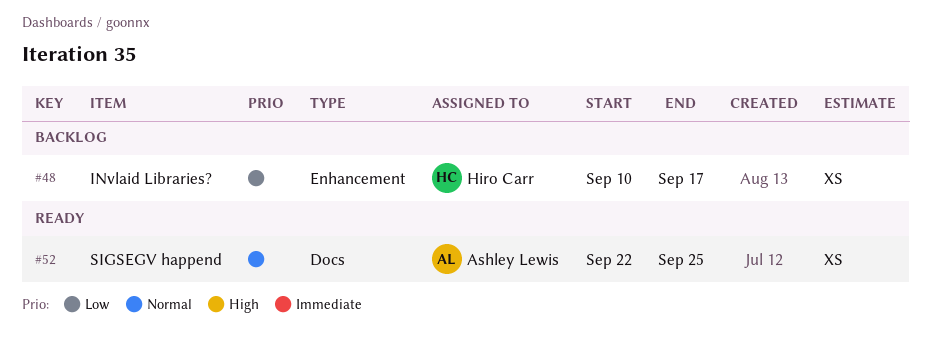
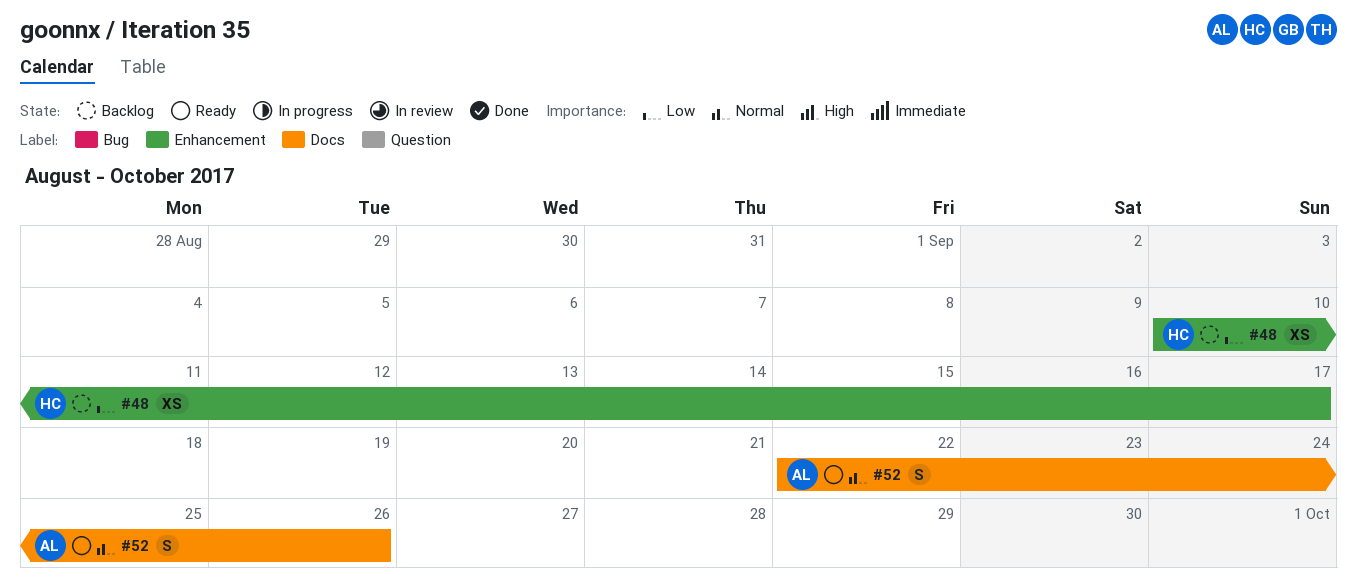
#52, estimate: XS -> S
#52, due: Sep 25 -> Sep 26

